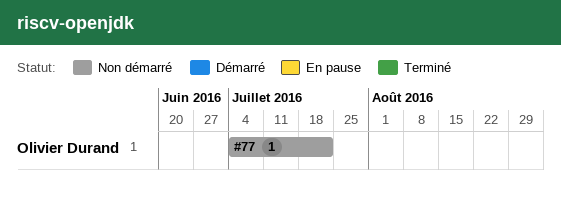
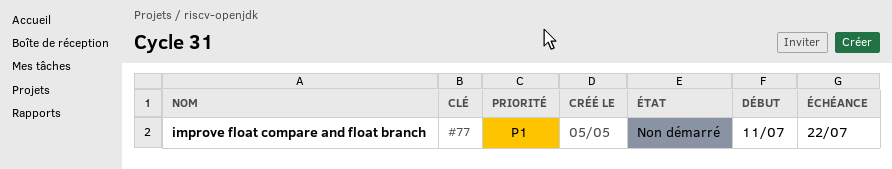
#77, start: Jul 4 -> Jul 11

